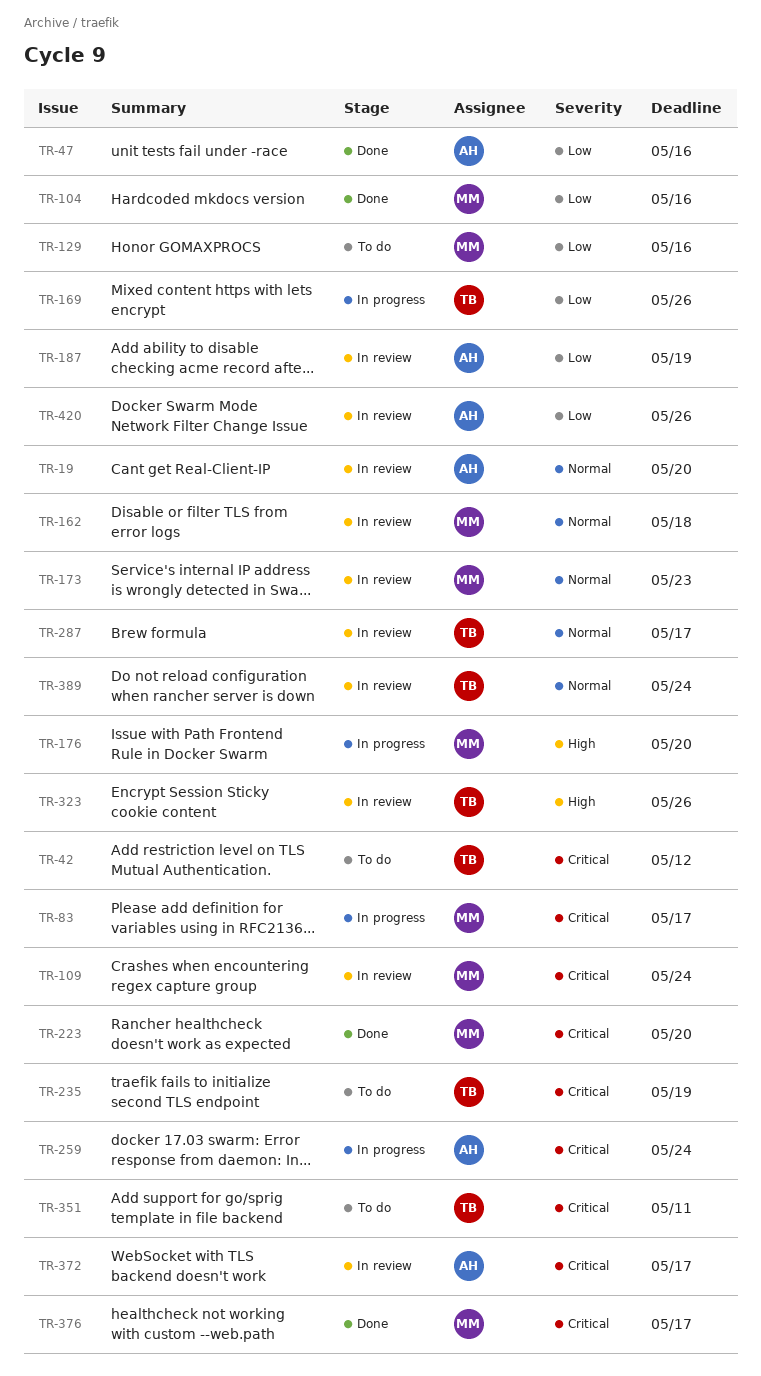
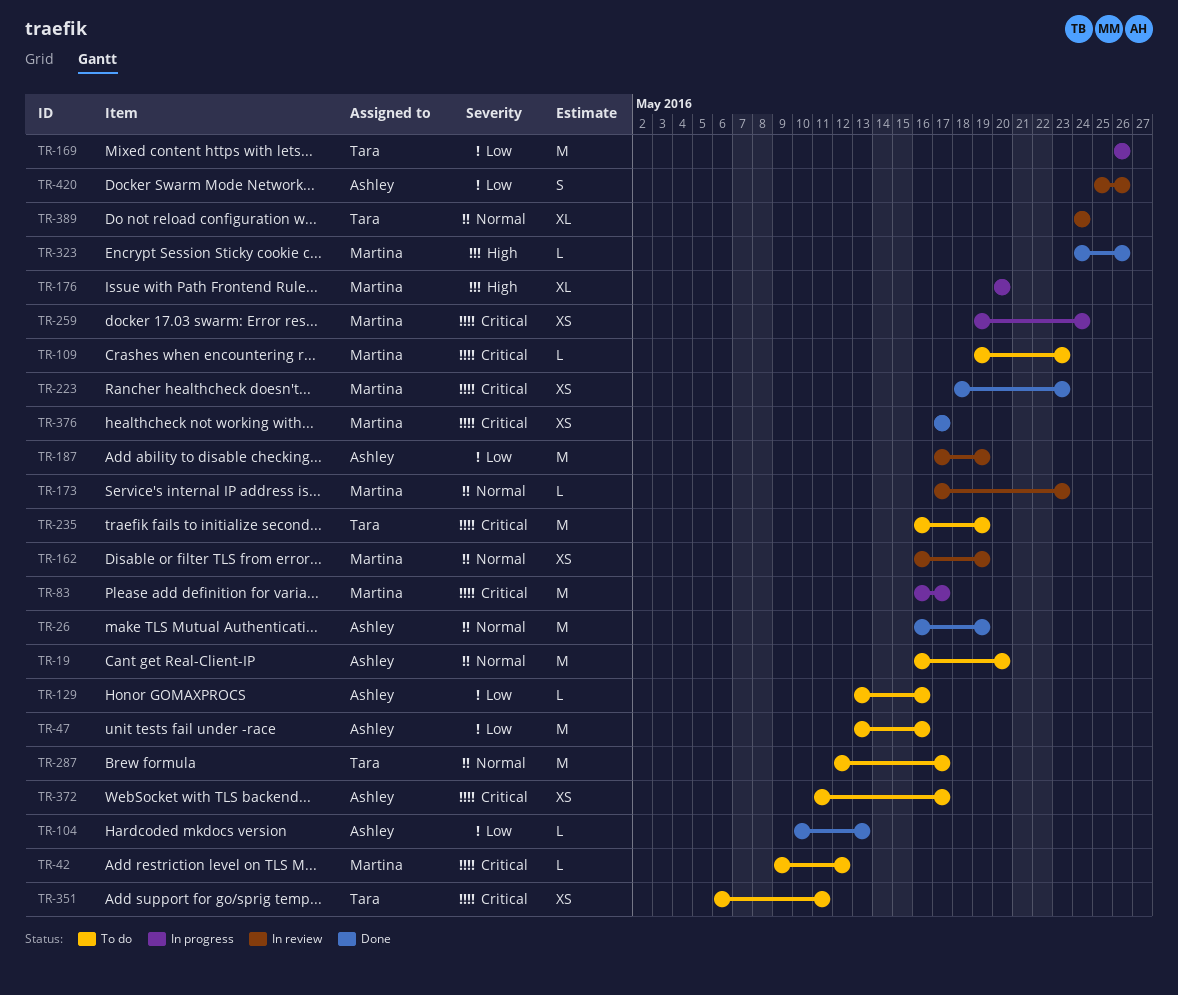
TR-19, status: In review -> To do
TR-26: none -> present
TR-42, owner: Tara -> Martina
TR-47, status: Done -> To do
TR-104, owner: Martina -> Ashley
TR-104, due: May 16 -> May 13
TR-109, status: In review -> To do
TR-109, due: May 24 -> May 23
TR-129, owner: Martina -> Ashley
TR-162, due: May 18 -> May 19
TR-223, due: May 20 -> May 23
TR-259, owner: Ashley -> Martina
TR-287, status: In review -> To do
TR-323, status: In review -> Done
TR-323, owner: Tara -> Martina
TR-372, status: In review -> To do

